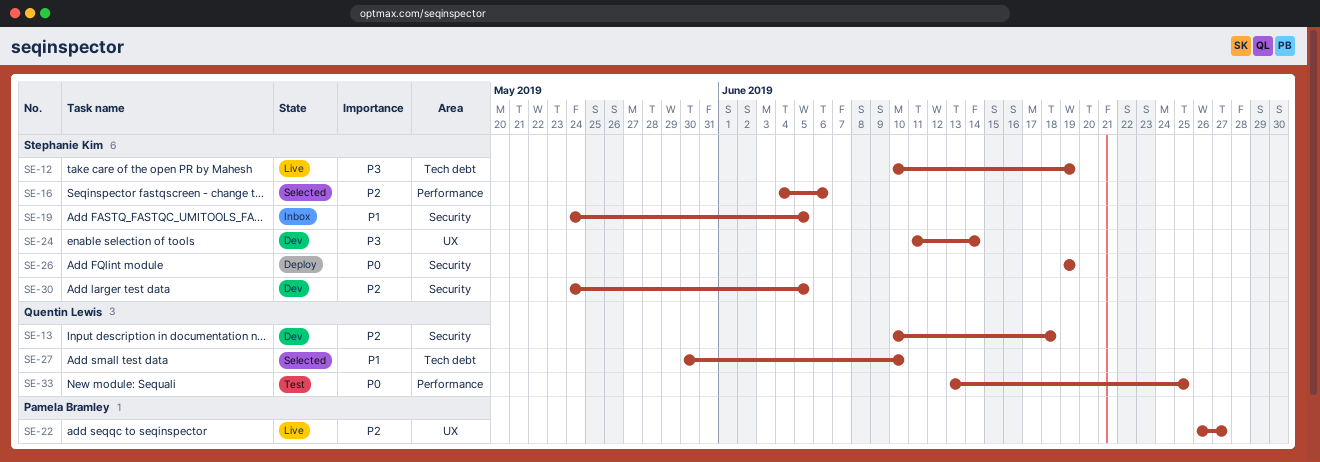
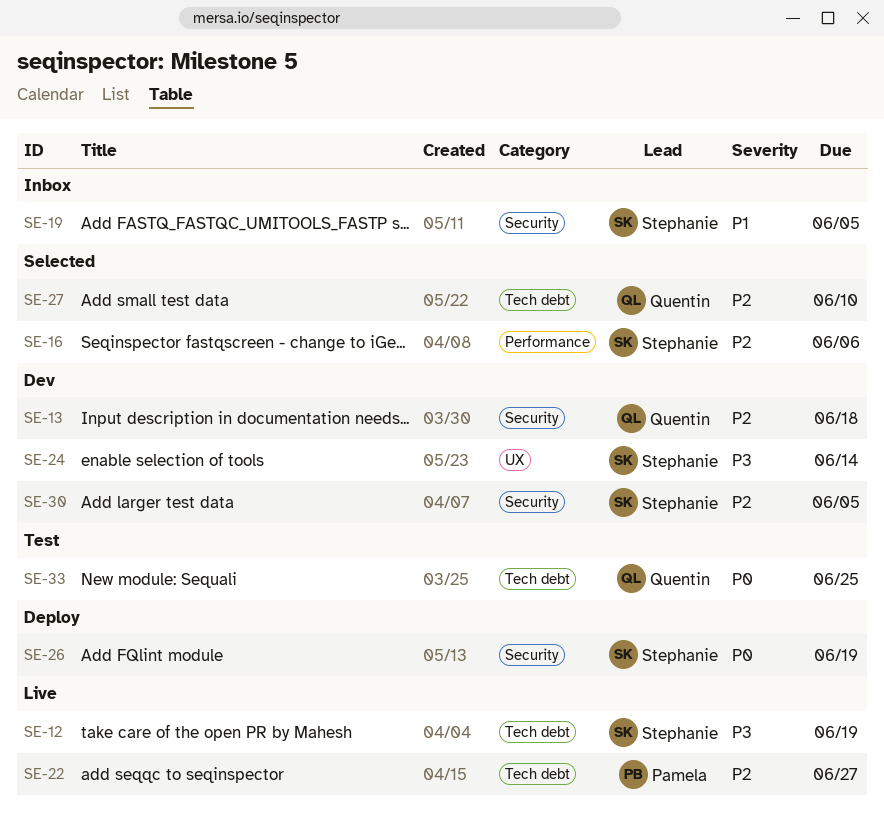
SE-22, label: UX -> Tech debt
SE-27, priority: P1 -> P2
SE-33, label: Performance -> Tech debt

